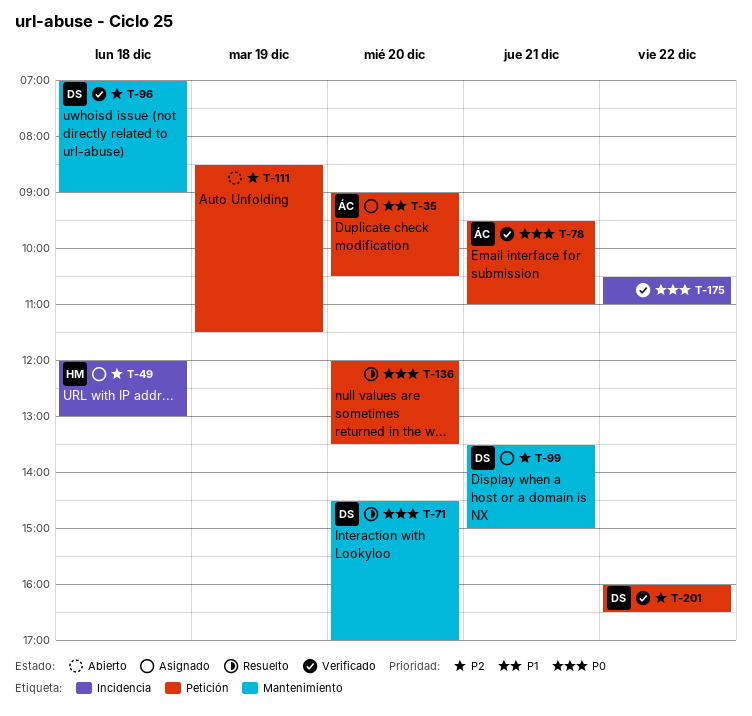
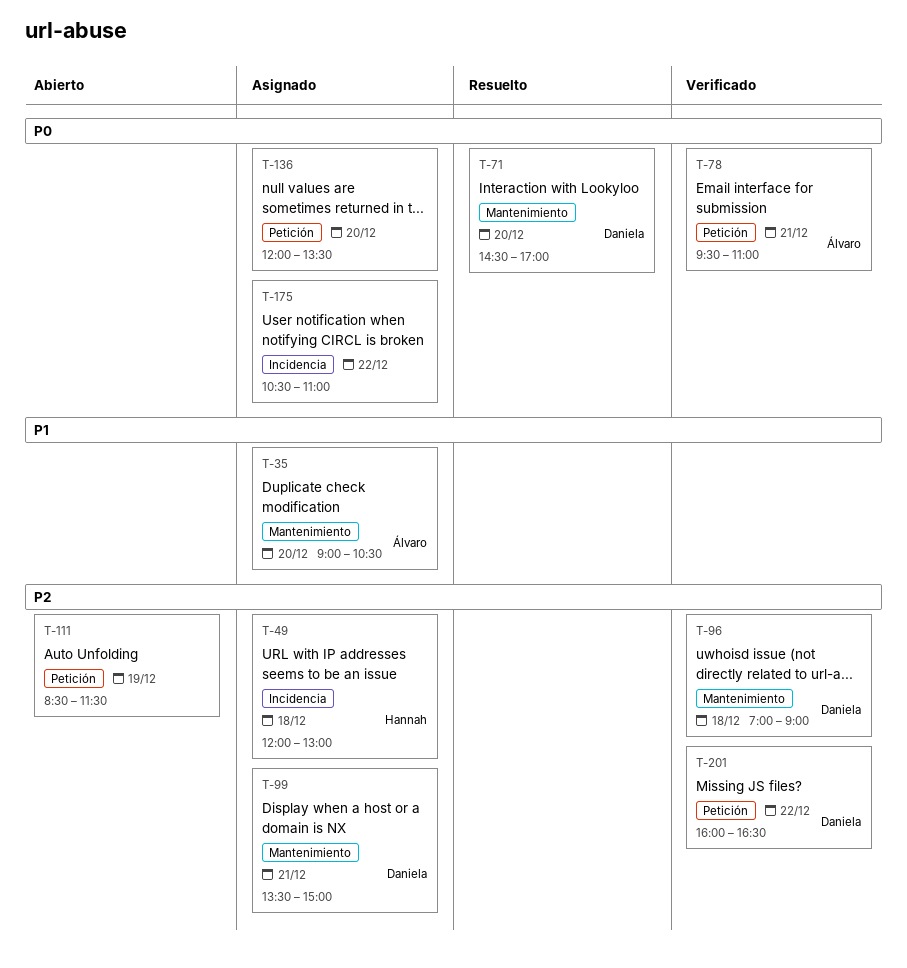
T-35, label: Petición -> Mantenimiento
T-136, status: Resuelto -> Asignado
T-175, status: Verificado -> Asignado

